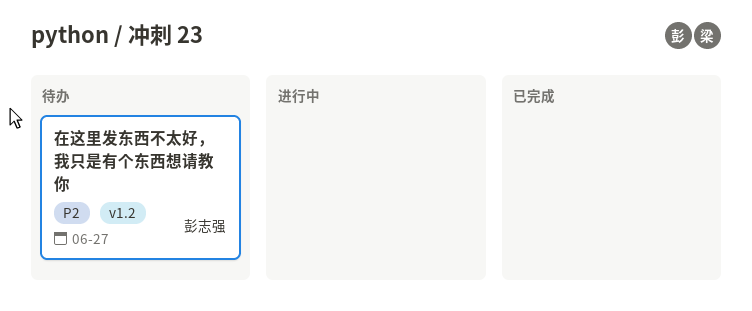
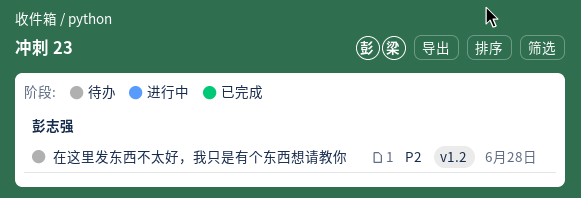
在这里发东西不太好，我只是有个东西想请教你, due: Jun 27 -> Jun 28

